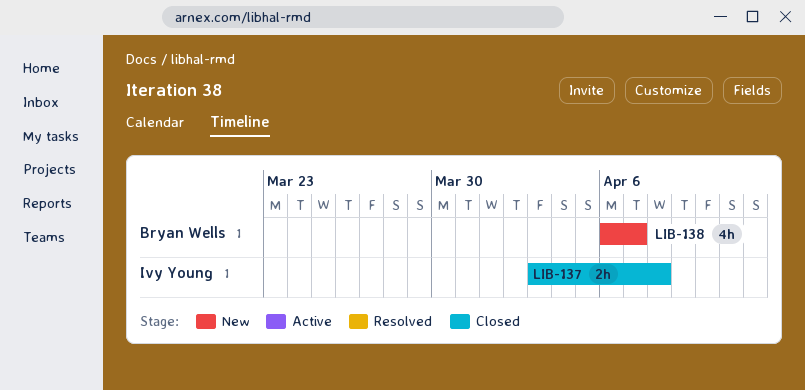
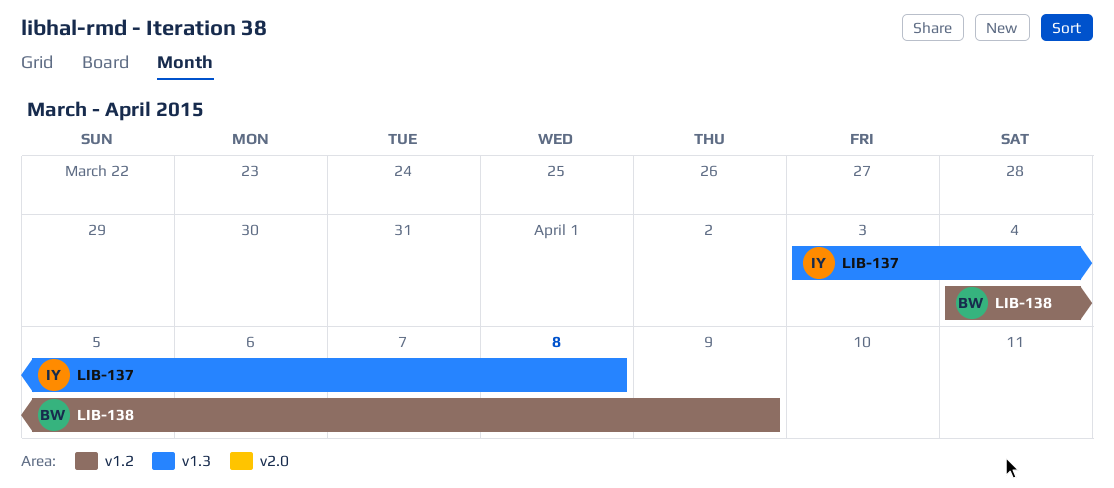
LIB-138, start: Apr 6 -> Apr 4
LIB-138, due: Apr 7 -> Apr 9

